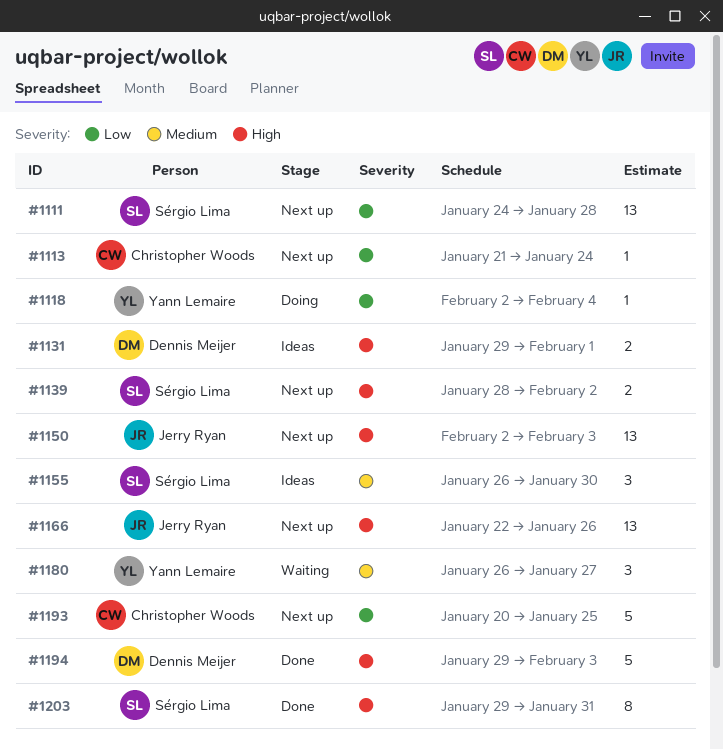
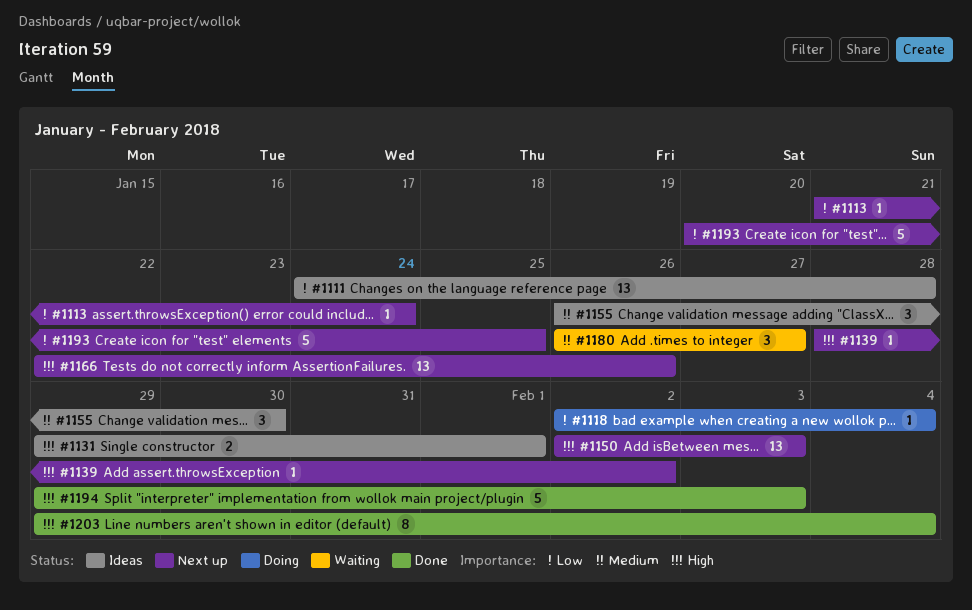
#1111, status: Next up -> Ideas
#1139, estimate: 2 -> 1
#1203, due: Jan 31 -> Feb 4

